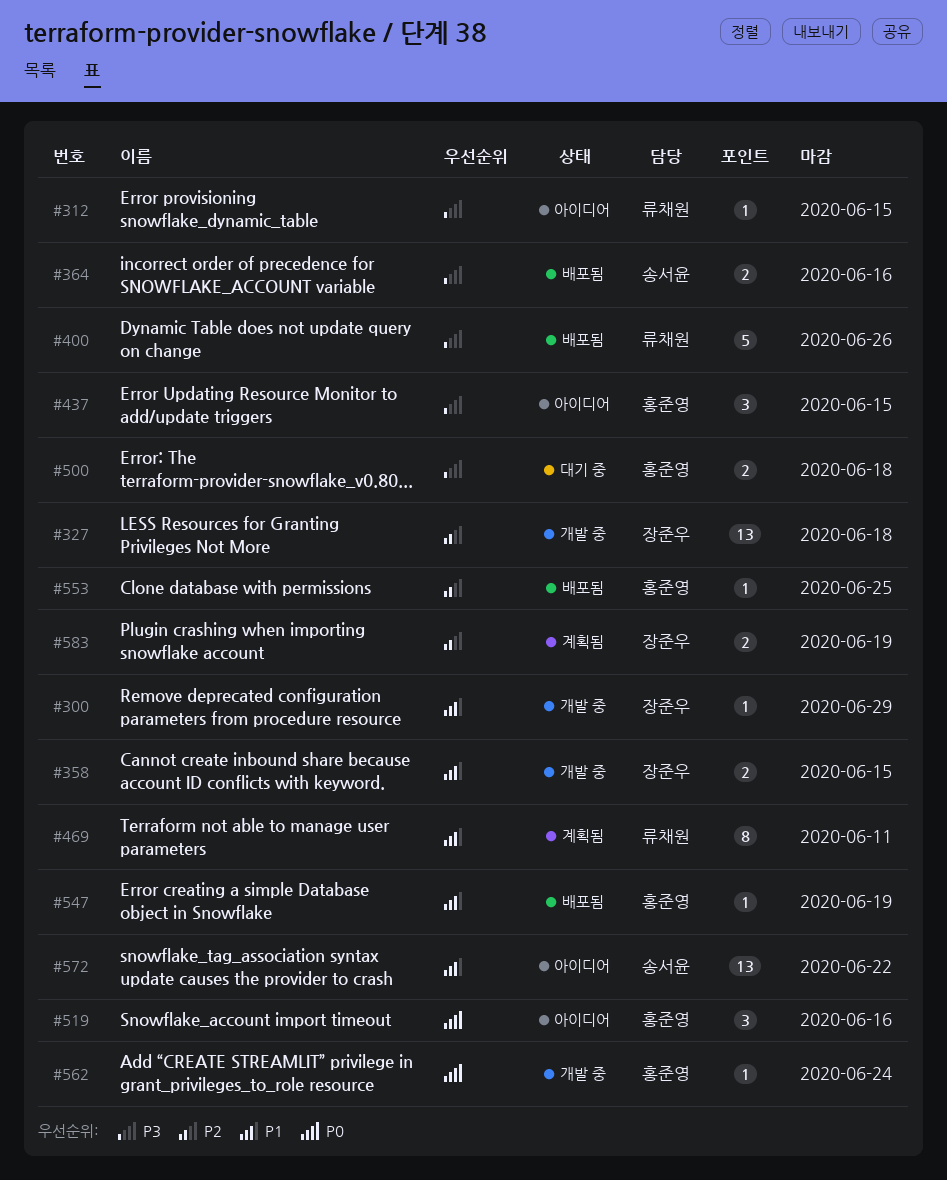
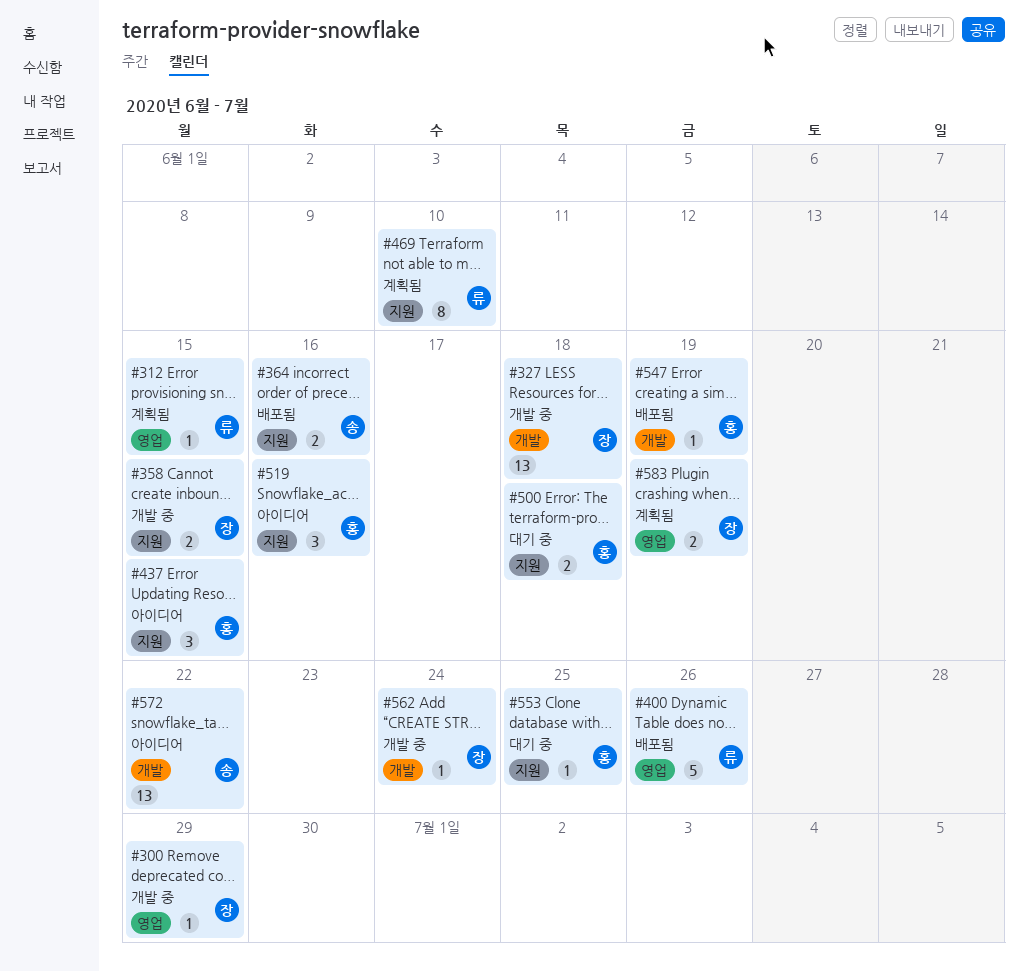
#312, status: 아이디어 -> 계획됨
#469, due: Jun 11 -> Jun 10
#553, status: 배포됨 -> 대기 중
#562, owner: 홍준영 -> 장준우

